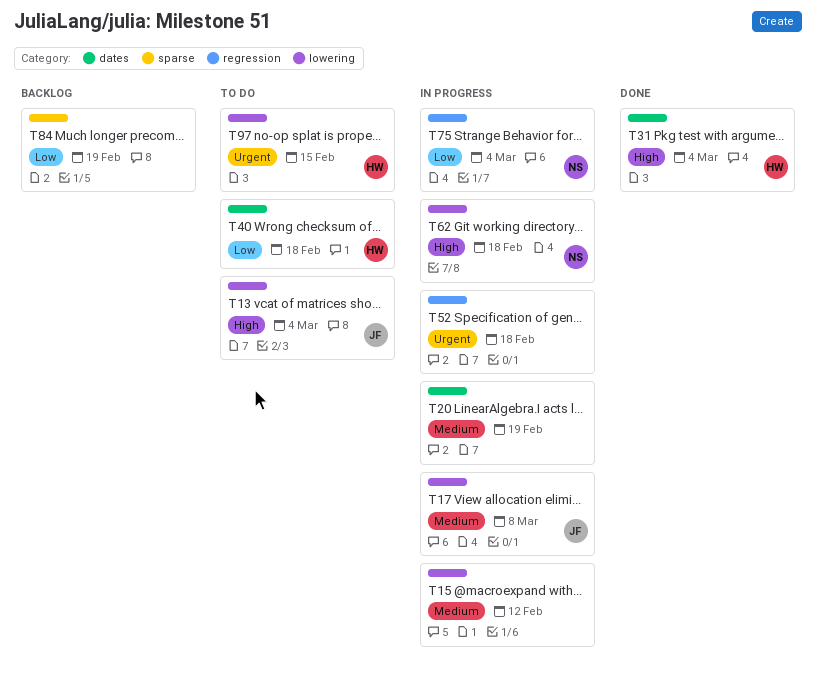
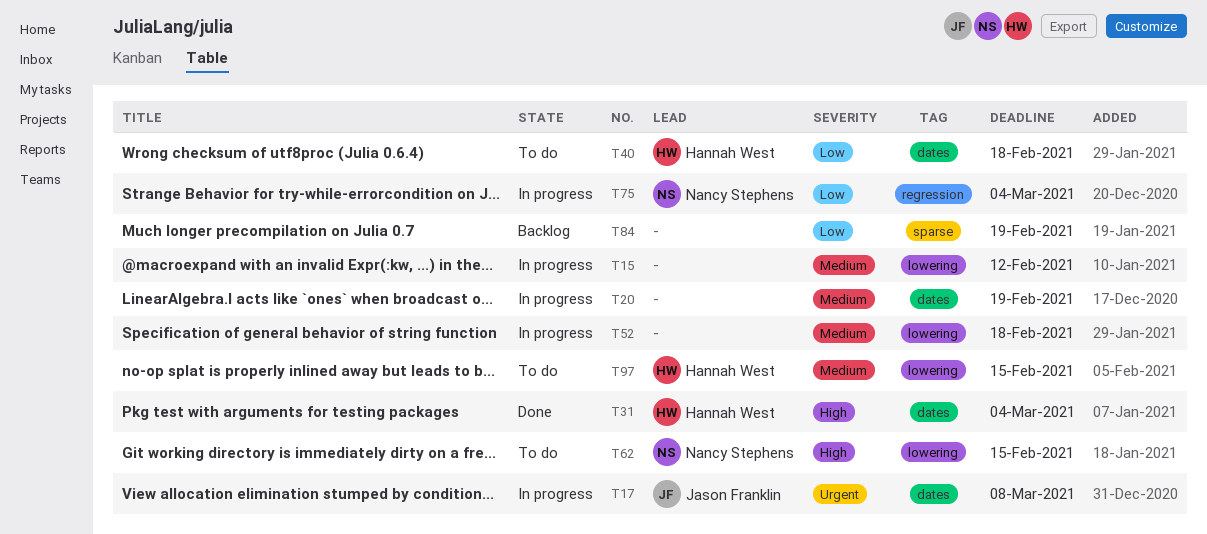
T13: present -> none
T17, priority: Medium -> Urgent
T17, label: lowering -> dates
T52, priority: Urgent -> Medium
T52, label: regression -> lowering
T62, status: In progress -> To do
T62, due: Feb 18 -> Feb 15
T97, priority: Urgent -> Medium

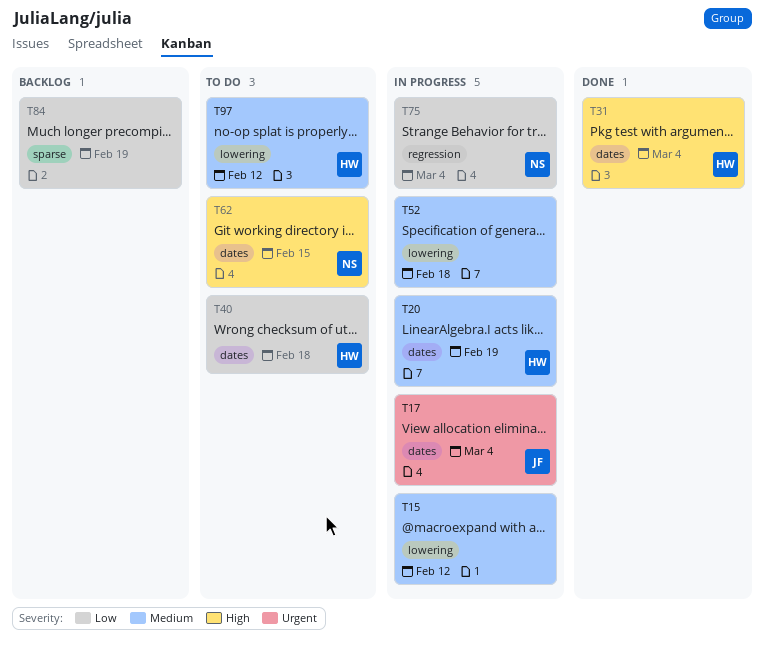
T17, due: Mar 8 -> Mar 4
T20, owner: none -> Hannah West
T62, label: lowering -> dates
T97, due: Feb 15 -> Feb 12

